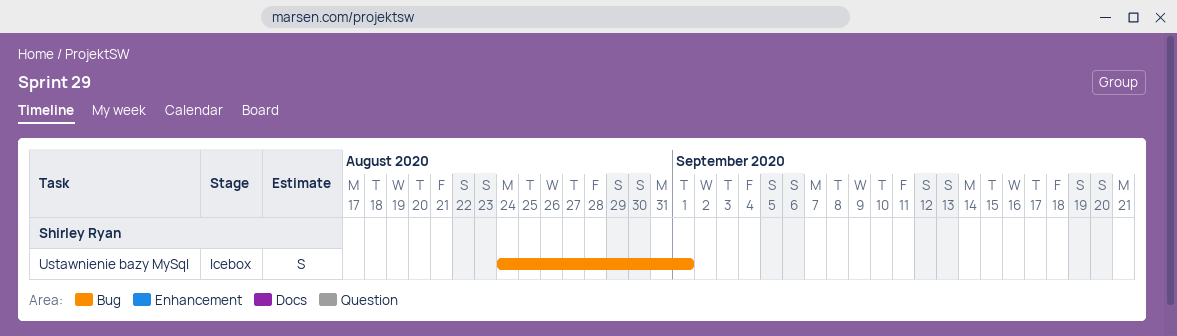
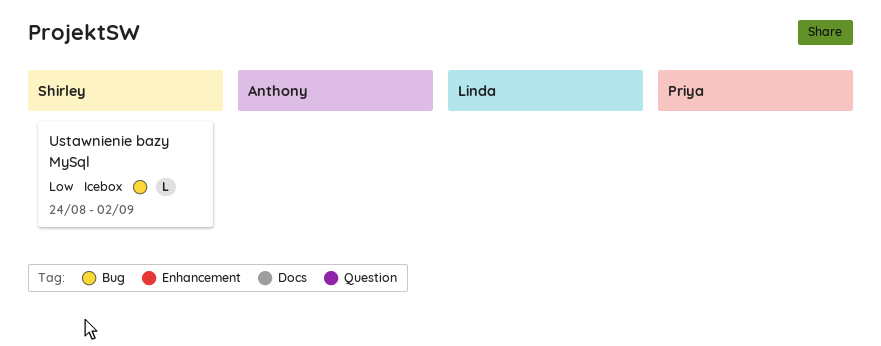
Ustawnienie bazy MySql, estimate: S -> L
Ustawnienie bazy MySql, due: Sep 1 -> Sep 2

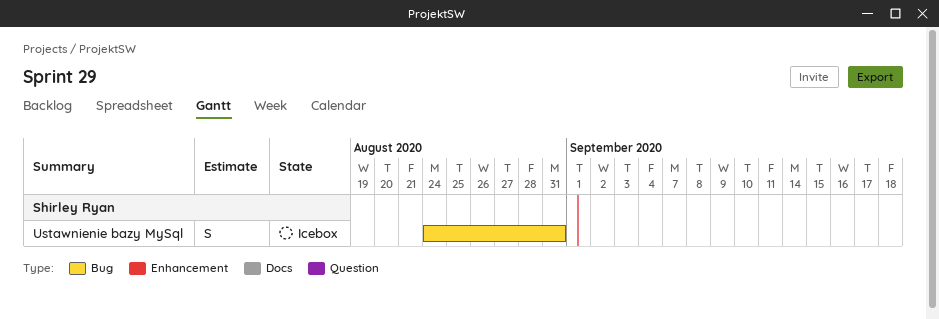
Ustawnienie bazy MySql, estimate: L -> S
Ustawnienie bazy MySql, due: Sep 2 -> Aug 31

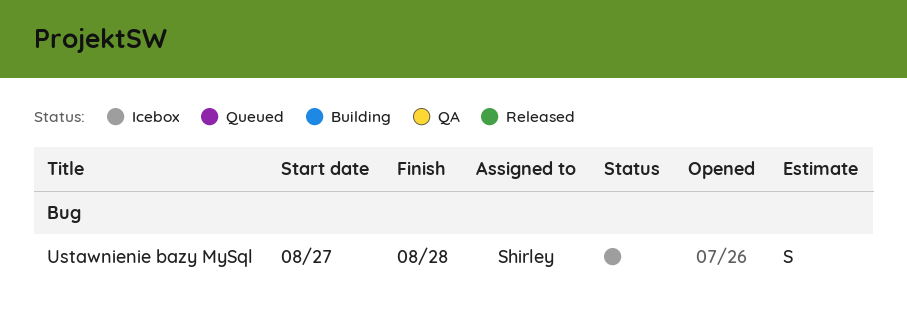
Ustawnienie bazy MySql, start: Aug 24 -> Aug 27
Ustawnienie bazy MySql, due: Aug 31 -> Aug 28

